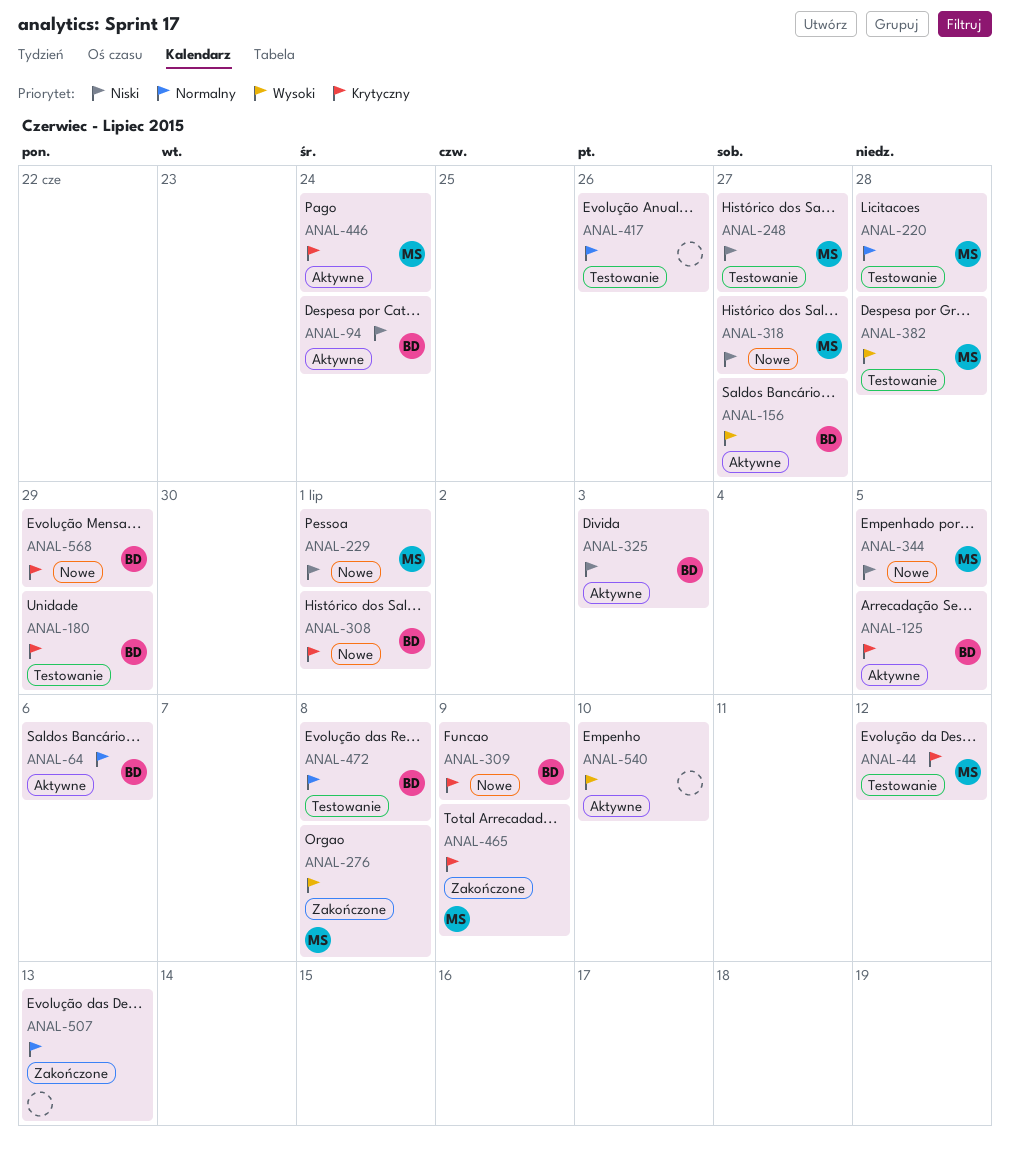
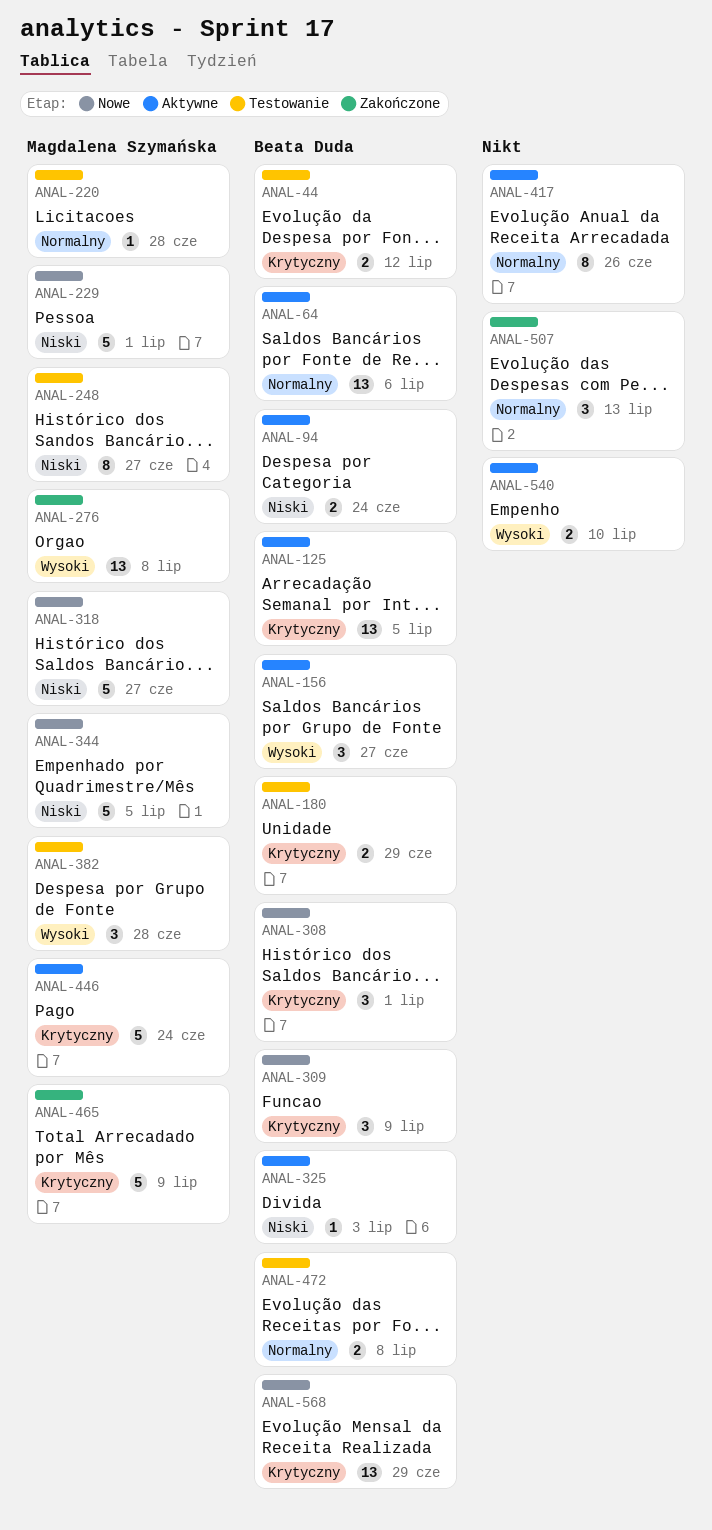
ANAL-44, owner: Magdalena Szymańska -> Beata Duda
ANAL-417, status: Testowanie -> Aktywne

